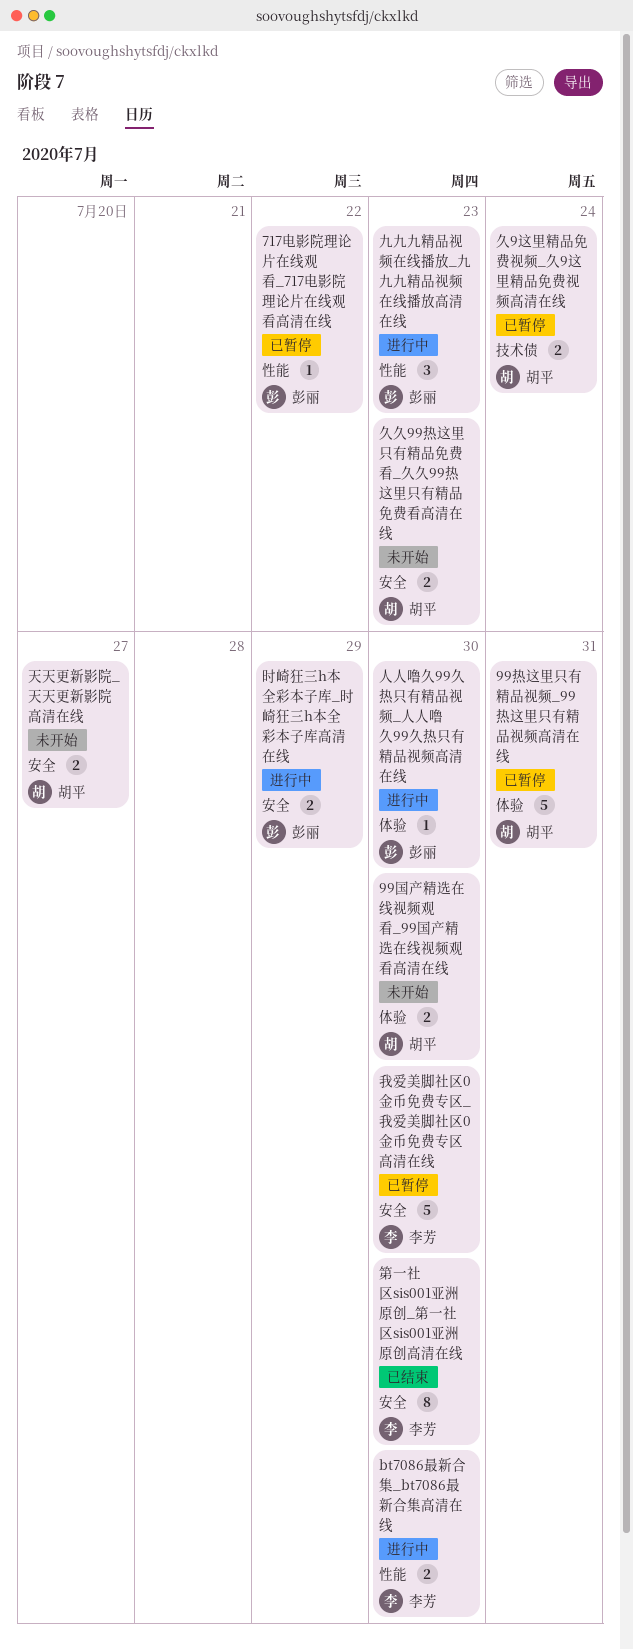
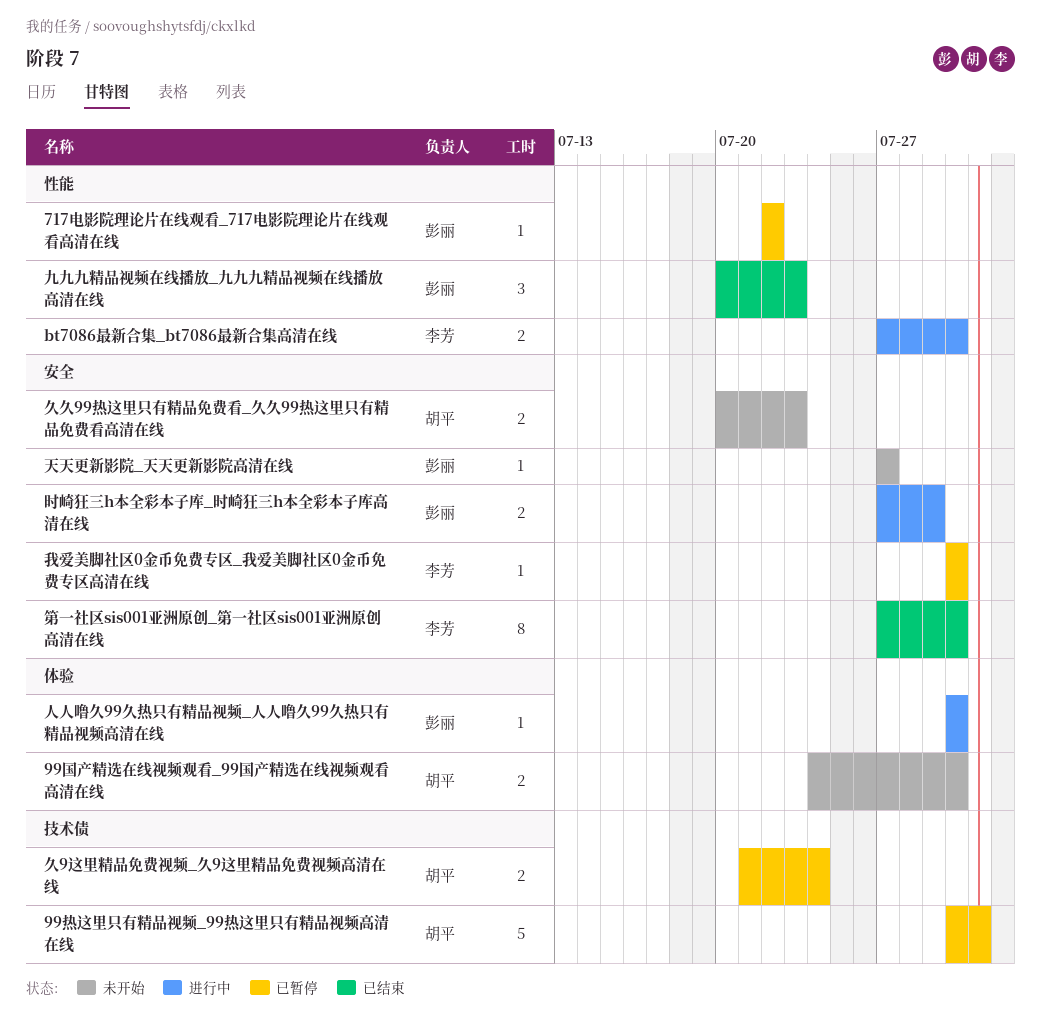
99热这里只有精品视频_99热这里只有精品视频高清在线, label: 体验 -> 技术债
九九九精品视频在线播放_九九九精品视频在线播放高清在线, status: 进行中 -> 已结束
天天更新影院_天天更新影院高清在线, owner: 胡平 -> 彭丽
天天更新影院_天天更新影院高清在线, estimate: 2 -> 1
我爱美脚社区0金币免费专区_我爱美脚社区0金币免费专区高清在线, estimate: 5 -> 1

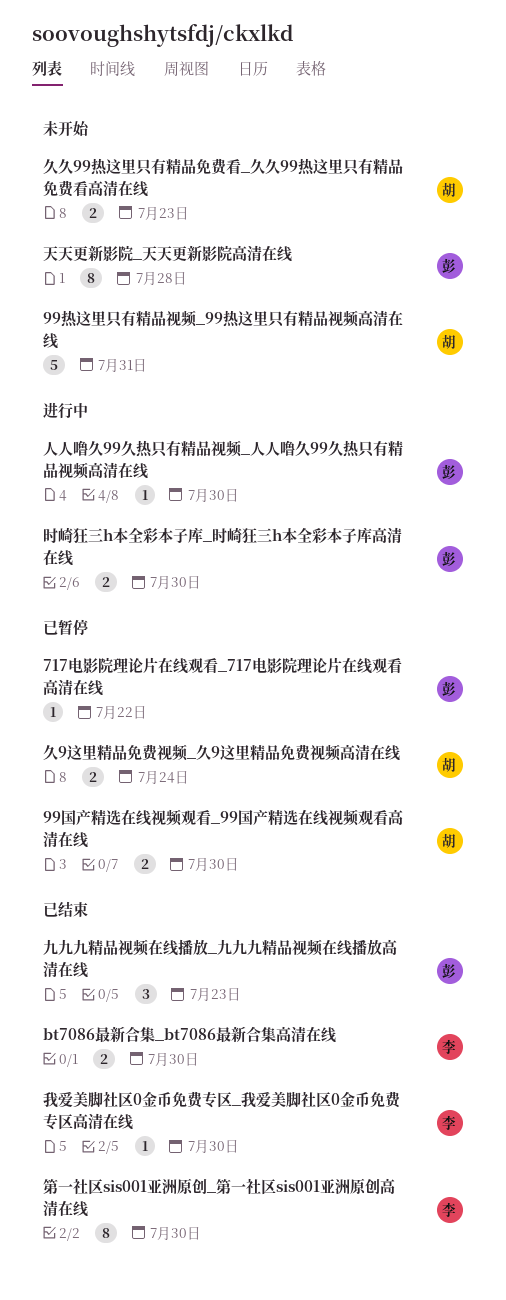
99国产精选在线视频观看_99国产精选在线视频观看高清在线, status: 未开始 -> 已暂停
99热这里只有精品视频_99热这里只有精品视频高清在线, status: 已暂停 -> 未开始
bt7086最新合集_bt7086最新合集高清在线, status: 进行中 -> 已结束
天天更新影院_天天更新影院高清在线, estimate: 1 -> 8
天天更新影院_天天更新影院高清在线, due: Jul 27 -> Jul 28
我爱美脚社区0金币免费专区_我爱美脚社区0金币免费专区高清在线, status: 已暂停 -> 已结束
时崎狂三h本全彩本子库_时崎狂三h本全彩本子库高清在线, due: Jul 29 -> Jul 30

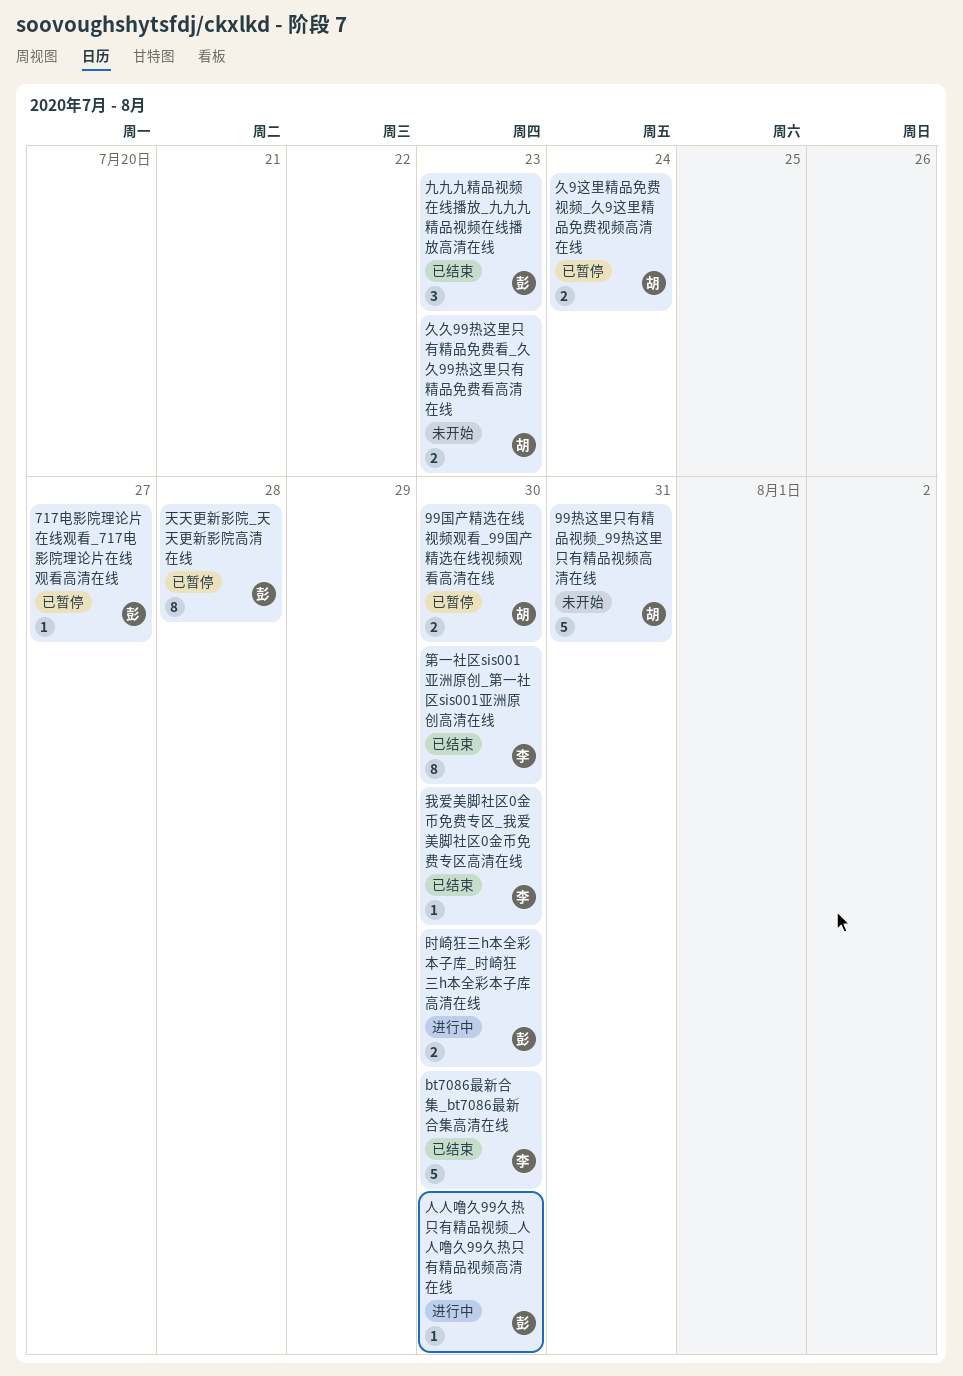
717电影院理论片在线观看_717电影院理论片在线观看高清在线, due: Jul 22 -> Jul 27
bt7086最新合集_bt7086最新合集高清在线, estimate: 2 -> 5
天天更新影院_天天更新影院高清在线, status: 未开始 -> 已暂停

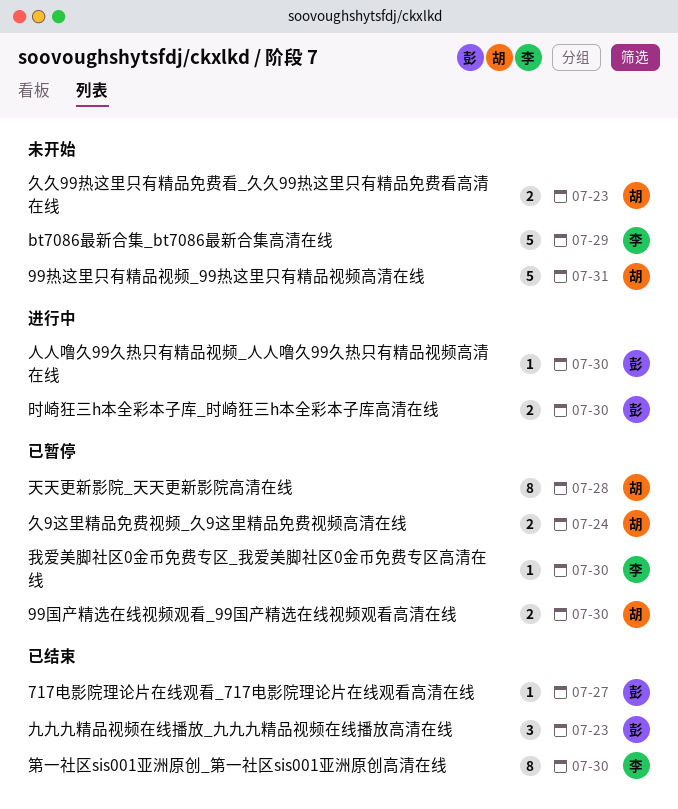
717电影院理论片在线观看_717电影院理论片在线观看高清在线, status: 已暂停 -> 已结束
bt7086最新合集_bt7086最新合集高清在线, status: 已结束 -> 未开始
bt7086最新合集_bt7086最新合集高清在线, due: Jul 30 -> Jul 29
天天更新影院_天天更新影院高清在线, owner: 彭 -> 胡
我爱美脚社区0金币免费专区_我爱美脚社区0金币免费专区高清在线, status: 已结束 -> 已暂停

